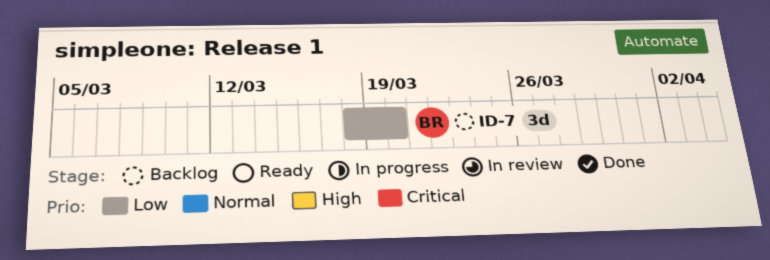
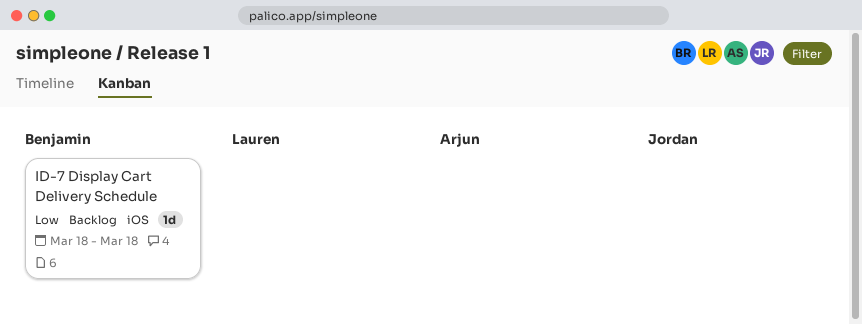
ID-7, estimate: 3d -> 1d
ID-7, due: Mar 20 -> Mar 18

